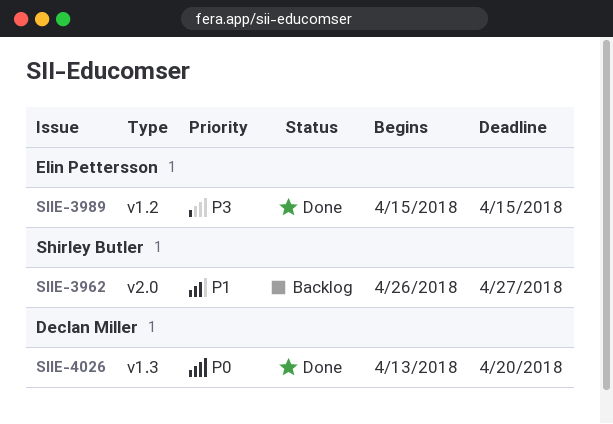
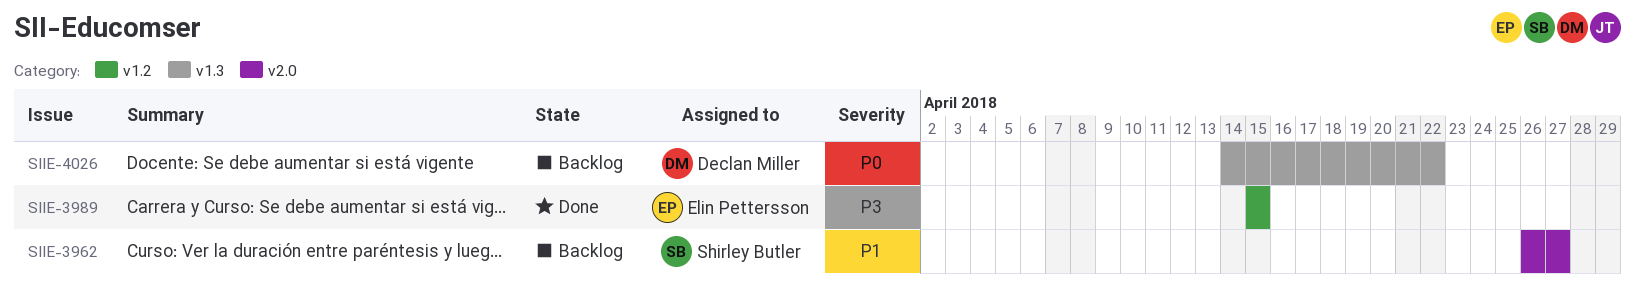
SIIE-4026, status: Done -> Backlog
SIIE-4026, start: Apr 13 -> Apr 14
SIIE-4026, due: Apr 20 -> Apr 22

